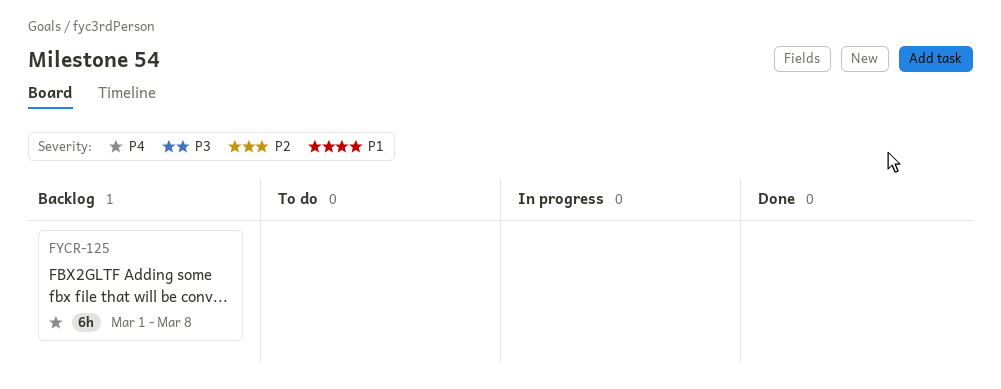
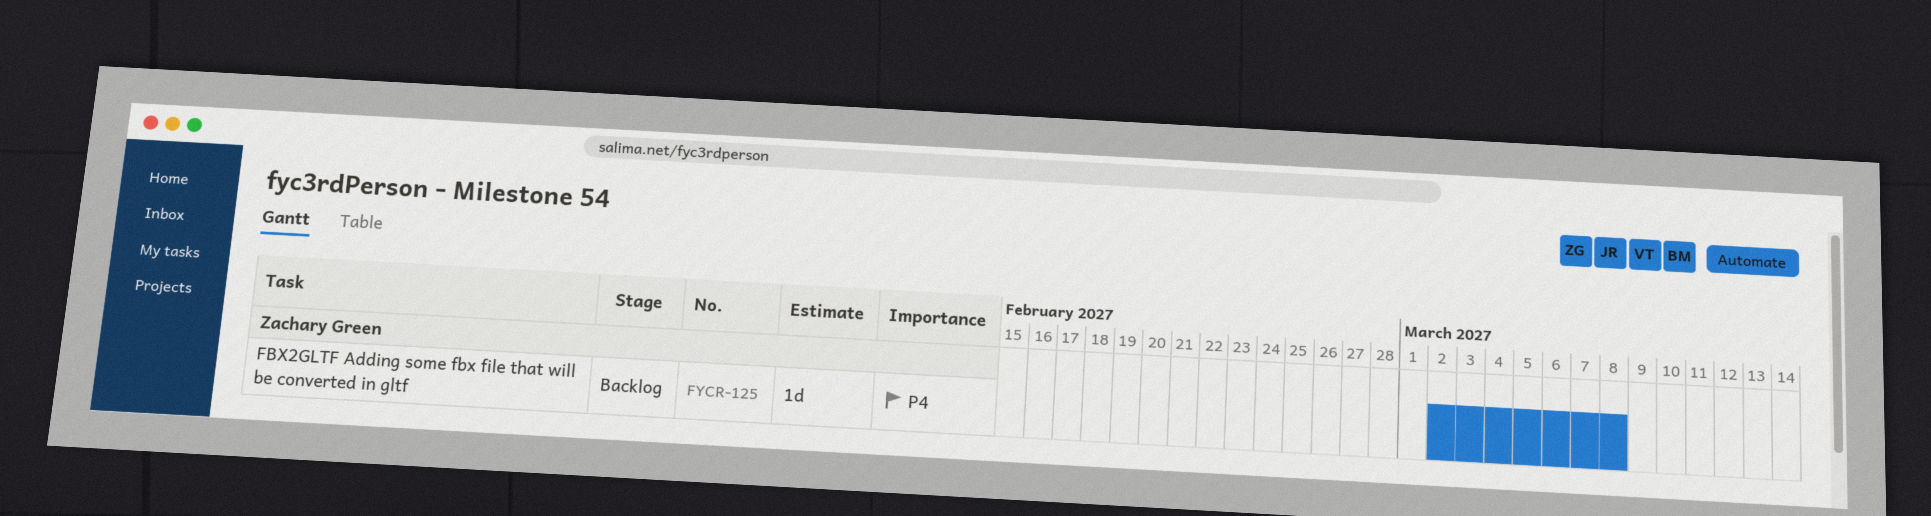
FYCR-125, estimate: 6h -> 1d
FYCR-125, start: Mar 1 -> Mar 2

